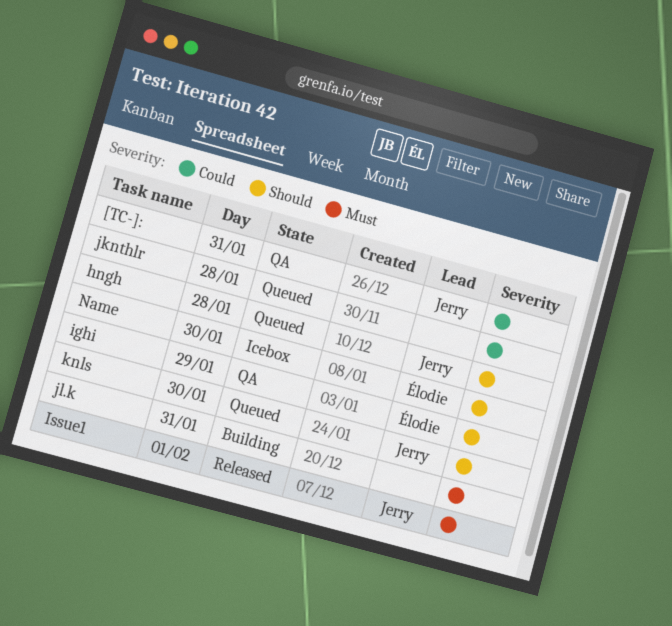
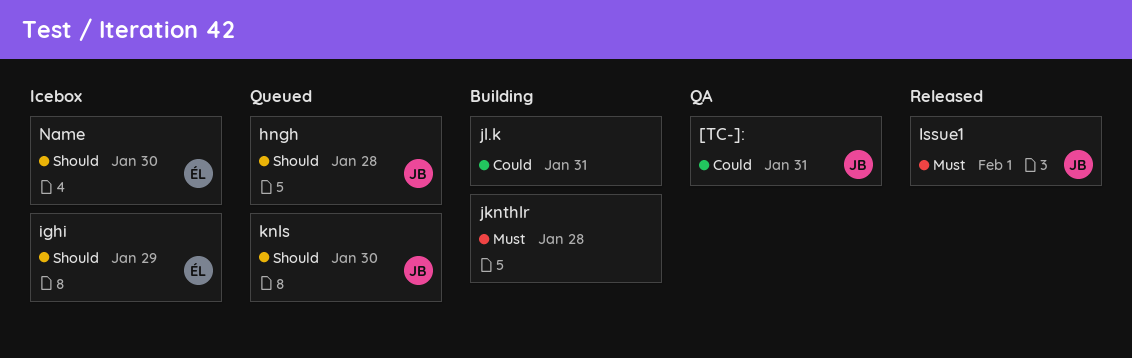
ighi, status: QA -> Icebox
jknthlr, status: Queued -> Building
jknthlr, priority: Could -> Must
jl.k, priority: Must -> Could

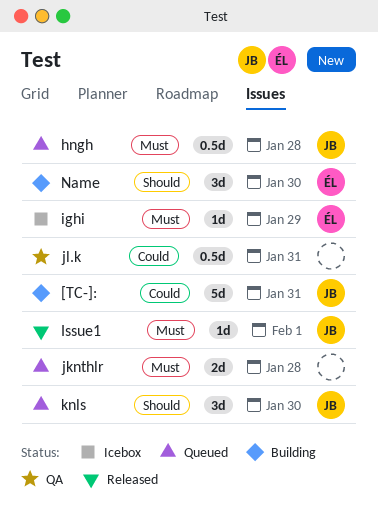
[TC-]:, status: QA -> Building
hngh, priority: Should -> Must
ighi, priority: Should -> Must
jknthlr, status: Building -> Queued
jl.k, status: Building -> QA
Name, status: Icebox -> Building

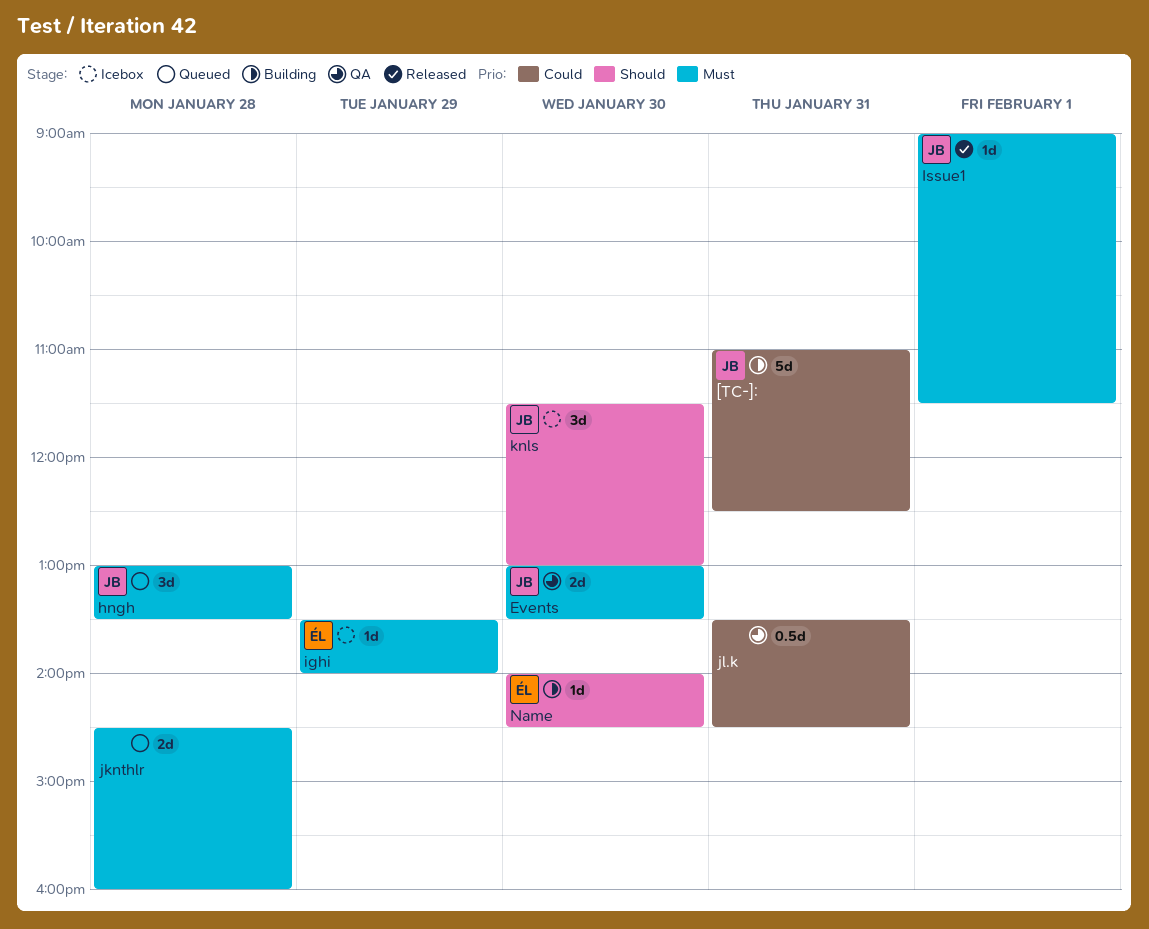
Events: none -> present
hngh, estimate: 0.5d -> 3d
knls, status: Queued -> Icebox
Name, estimate: 3d -> 1d

